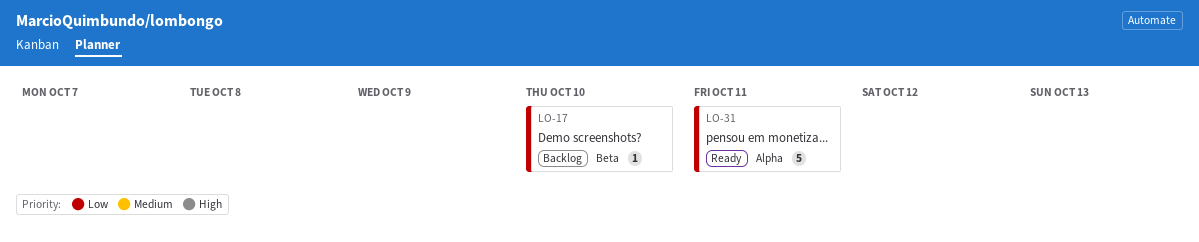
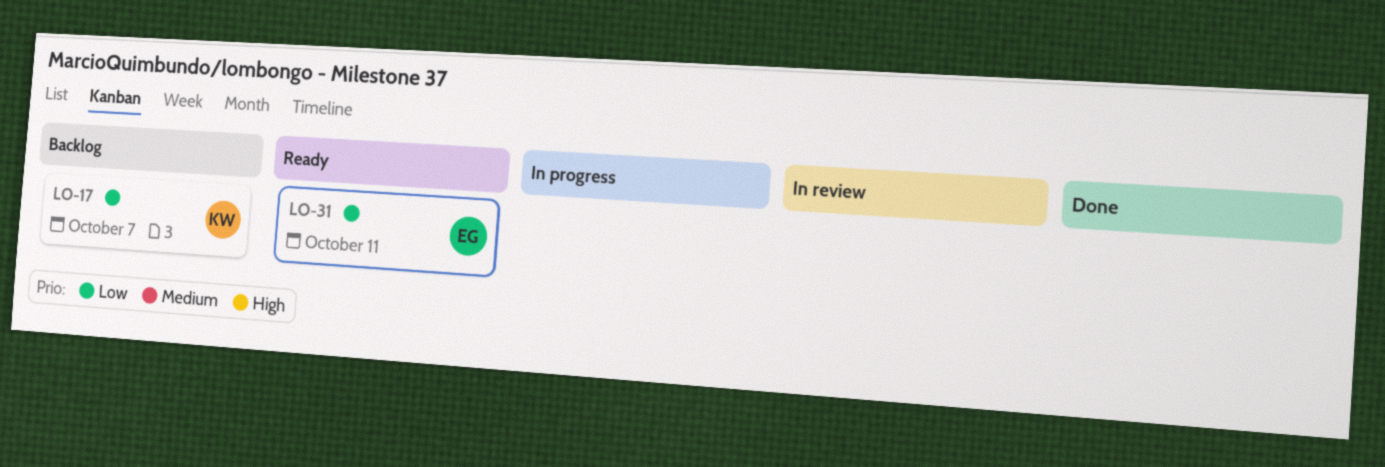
LO-17, due: Oct 10 -> Oct 7

